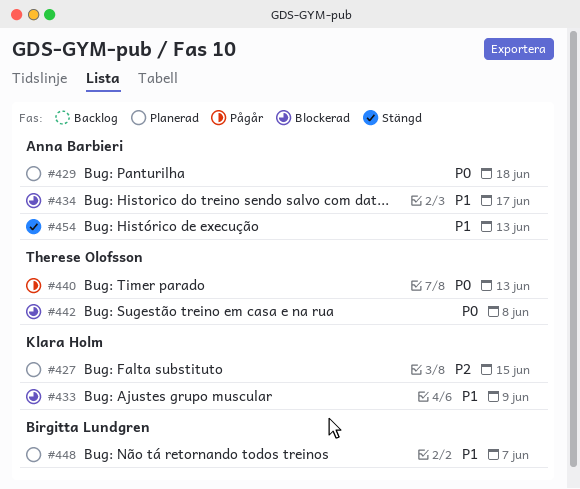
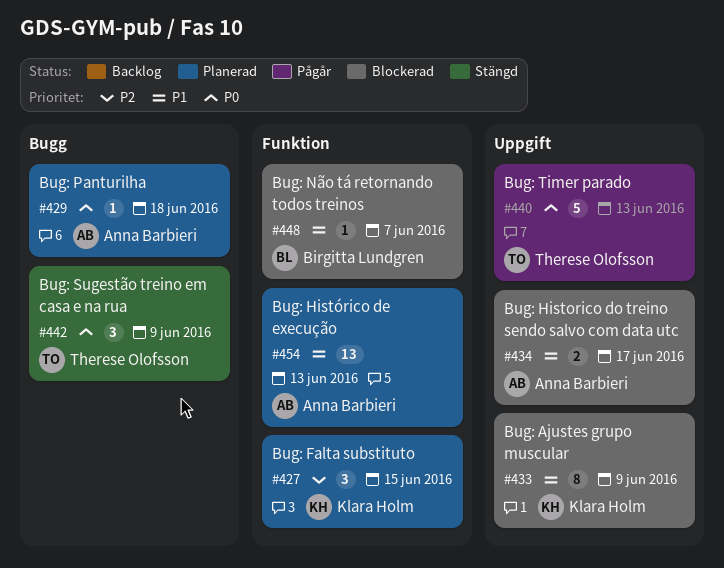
#442, status: Blockerad -> Stängd
#442, due: Jun 8 -> Jun 9
#448, status: Planerad -> Blockerad
#454, status: Stängd -> Planerad

